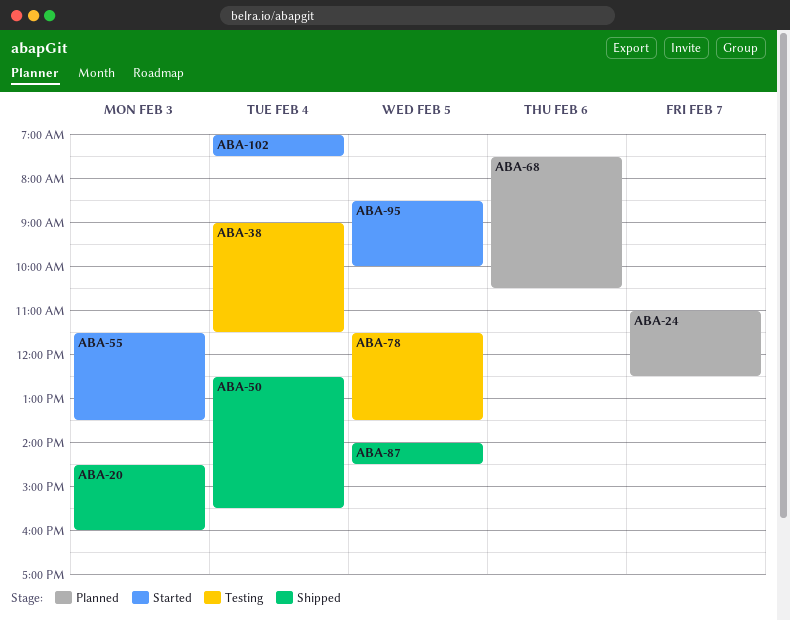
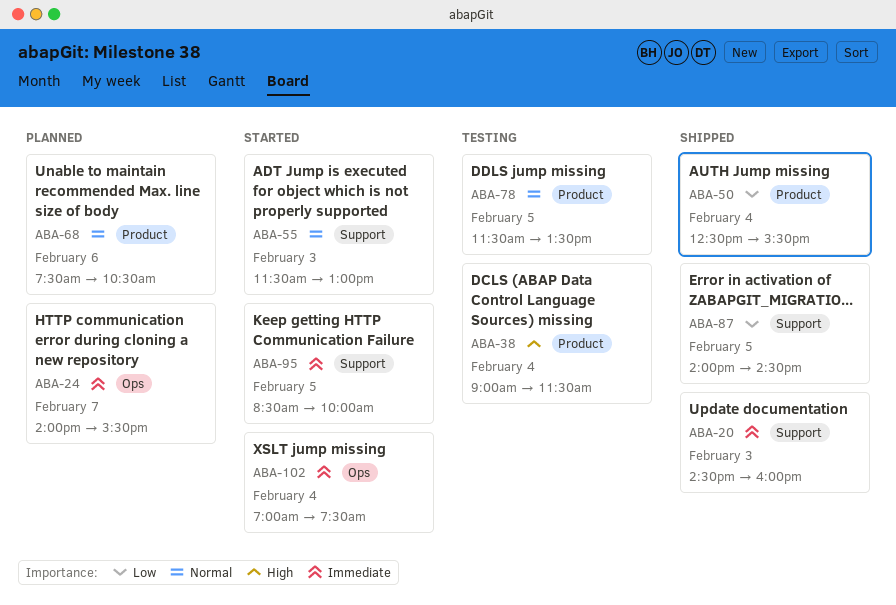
ABA-24, begins: 11:00 -> 14:00
ABA-24, ends: 12:30 -> 15:30
ABA-55, ends: 13:30 -> 13:00

